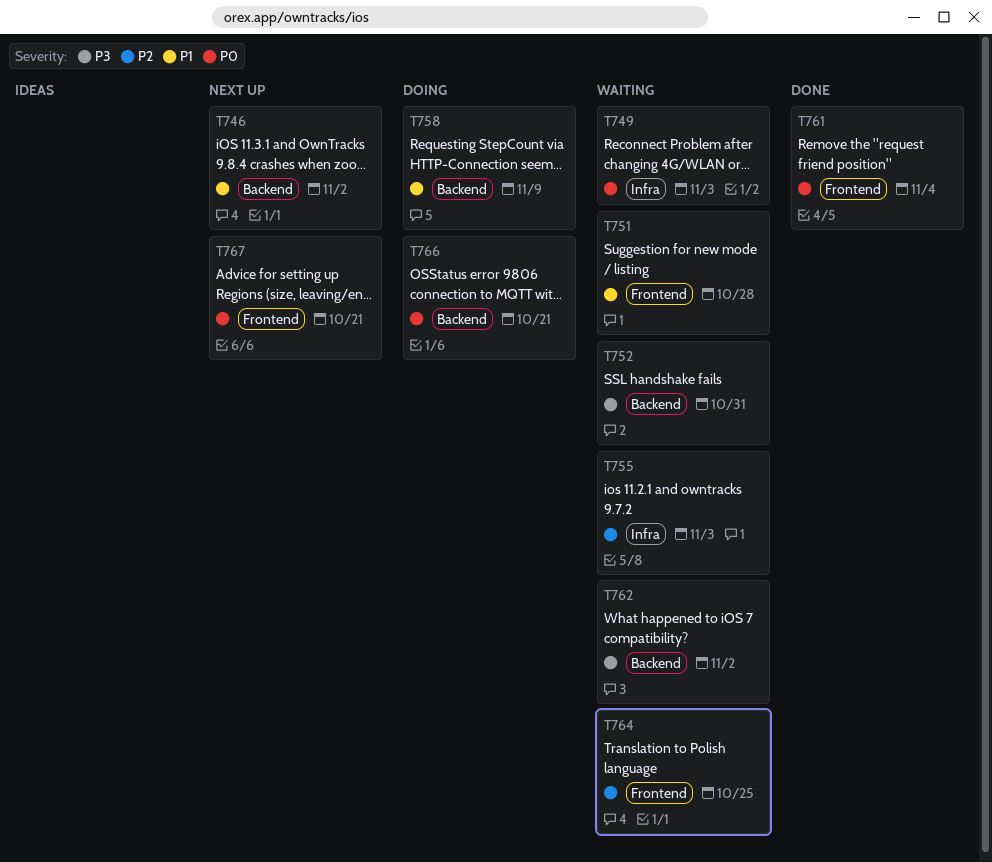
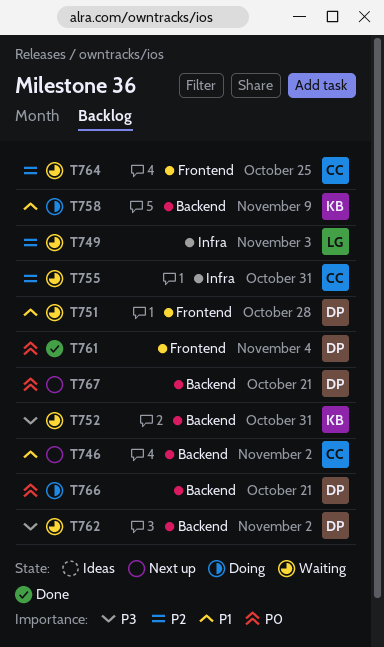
T749, priority: P0 -> P2
T755, due: Nov 3 -> Oct 31
T767, label: Frontend -> Backend

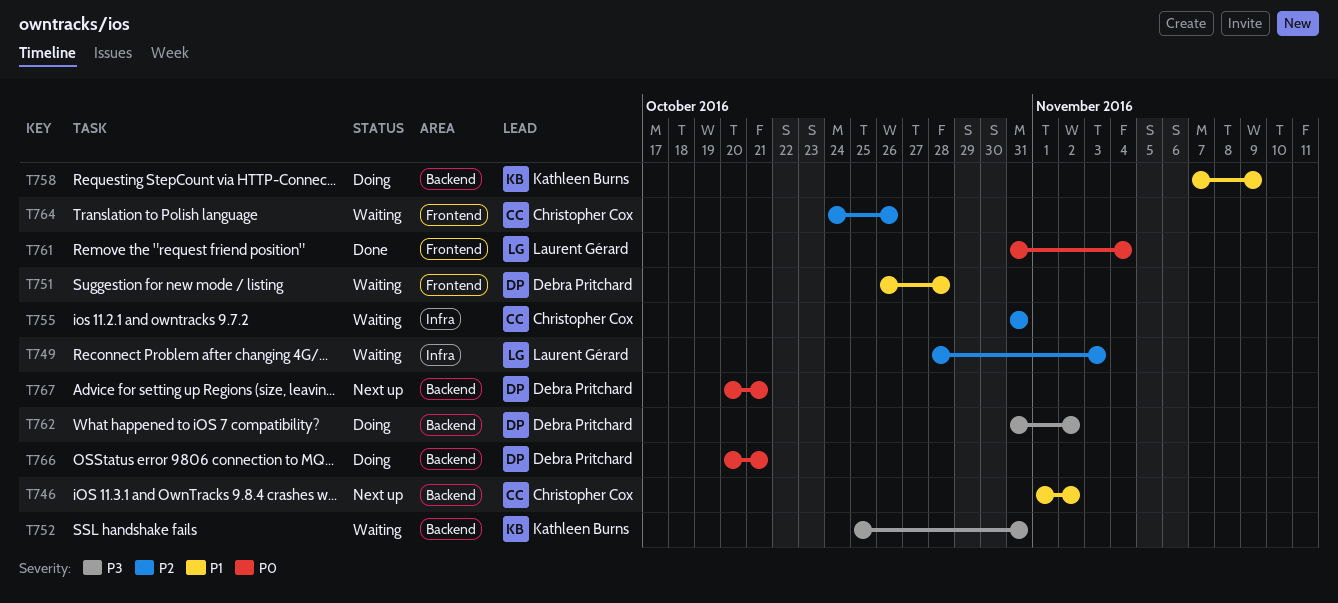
T761, owner: Debra Pritchard -> Laurent Gérard
T762, status: Waiting -> Doing
T764, due: Oct 25 -> Oct 26

